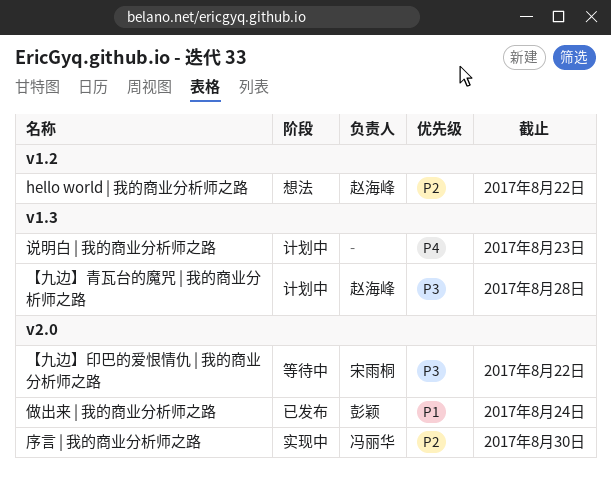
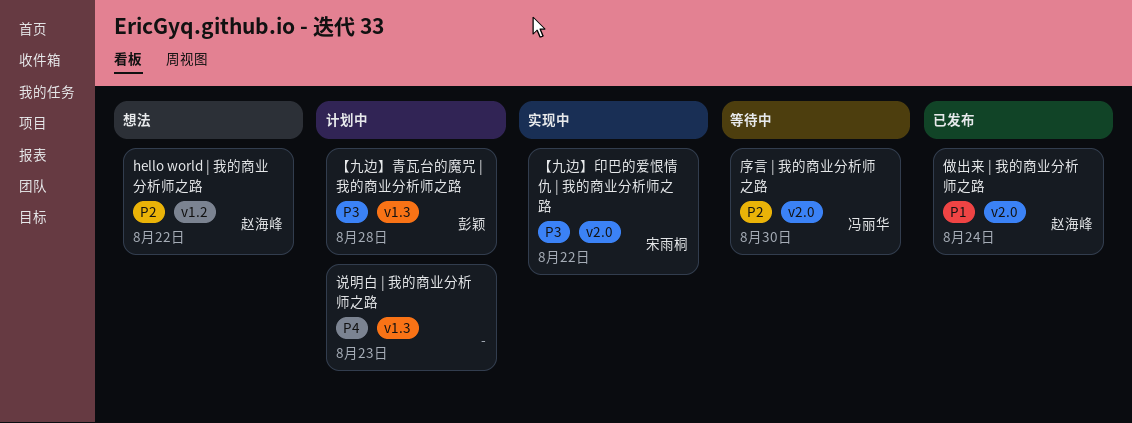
【九边】印巴的爱恨情仇 | 我的商业分析师之路, status: 等待中 -> 实现中
【九边】青瓦台的魔咒 | 我的商业分析师之路, owner: 赵海峰 -> 彭颖
做出来 | 我的商业分析师之路, owner: 彭颖 -> 赵海峰
序言 | 我的商业分析师之路, status: 实现中 -> 等待中

